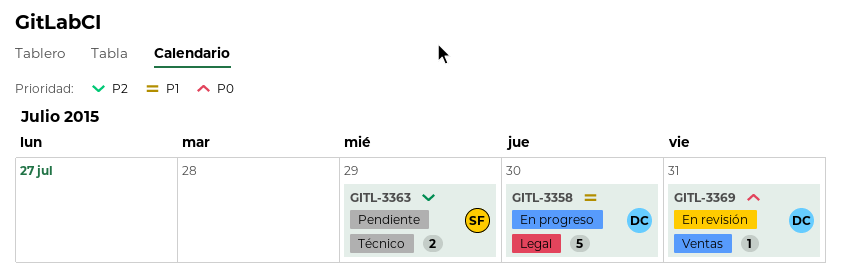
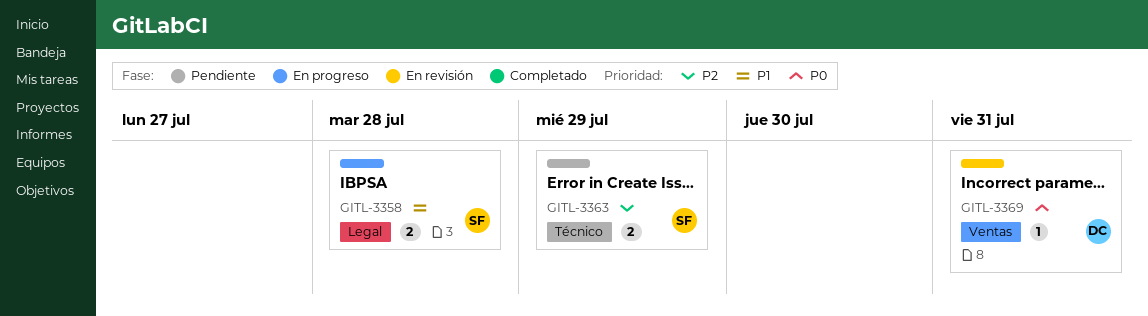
GITL-3358, owner: DC -> SF
GITL-3358, estimate: 5 -> 2
GITL-3358, due: Jul 30 -> Jul 28

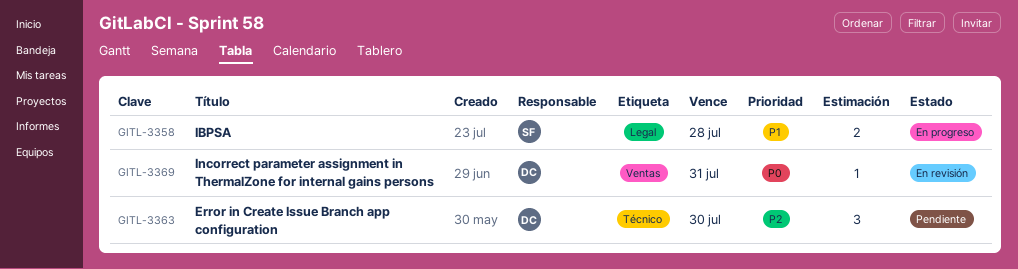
GITL-3363, owner: SF -> DC
GITL-3363, estimate: 2 -> 3
GITL-3363, due: Jul 29 -> Jul 30

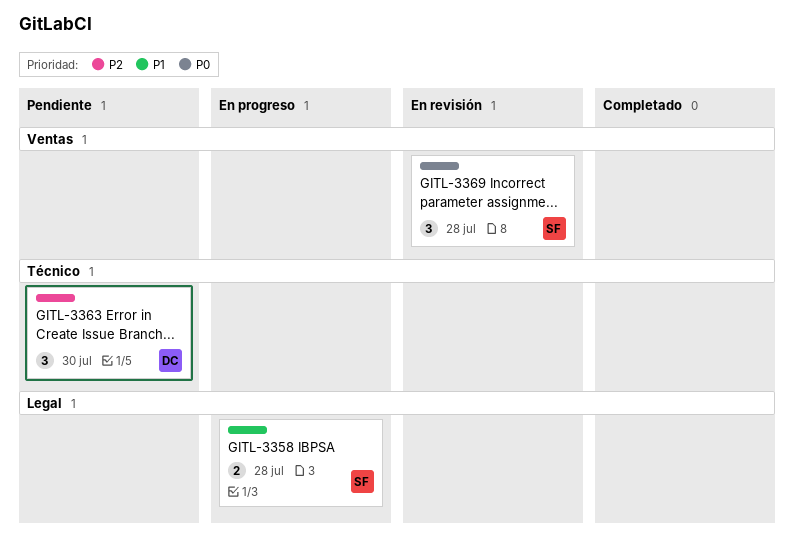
GITL-3369, owner: DC -> SF
GITL-3369, estimate: 1 -> 3
GITL-3369, due: Jul 31 -> Jul 28

